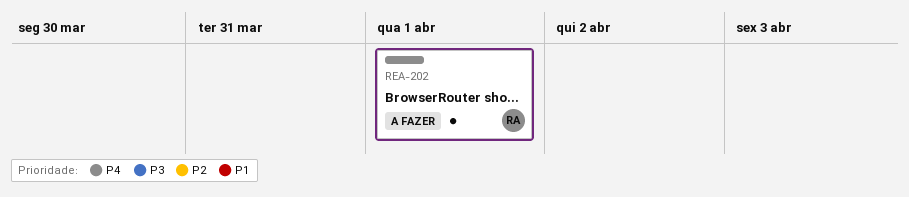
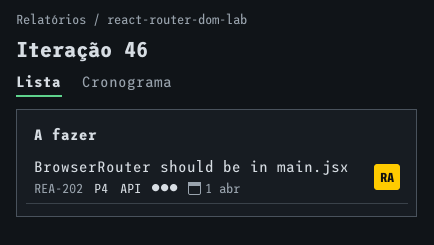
REA-202, estimate: 1 -> 3

